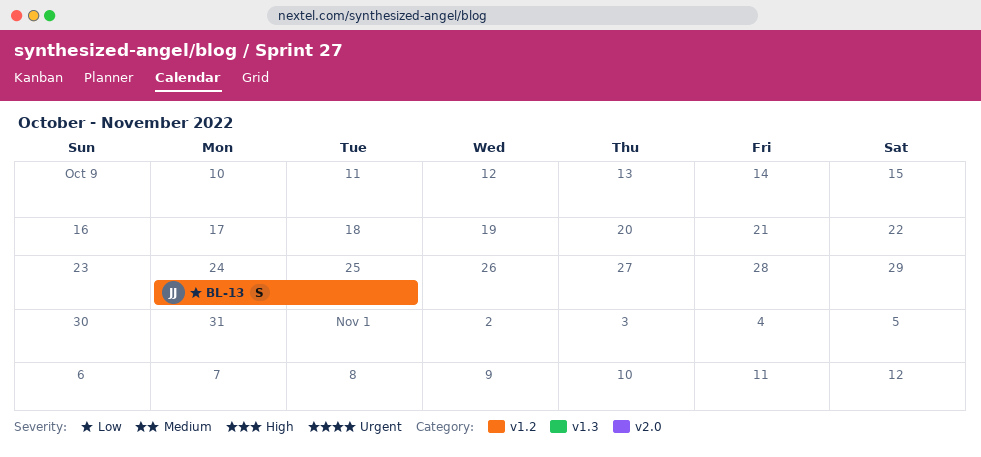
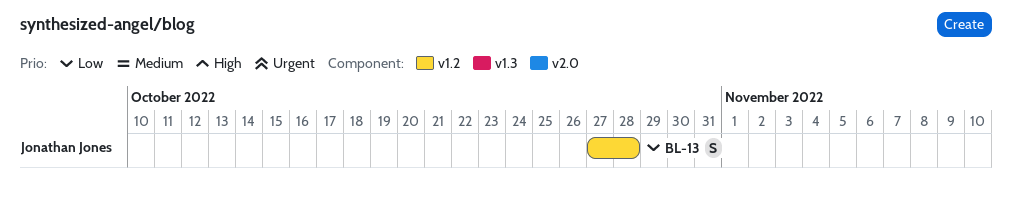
BL-13, start: Oct 24 -> Oct 27
BL-13, due: Oct 25 -> Oct 28

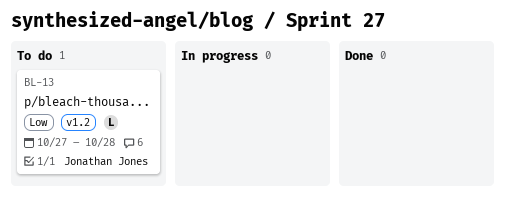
BL-13, estimate: S -> L

